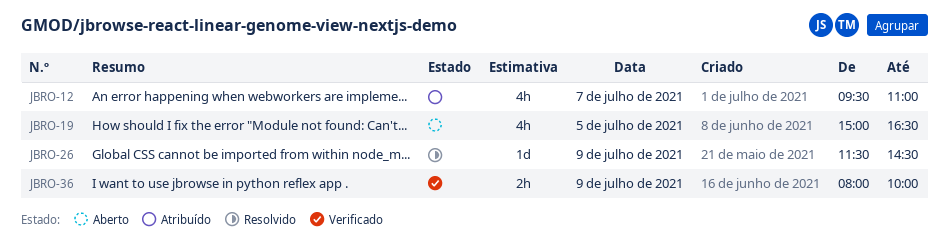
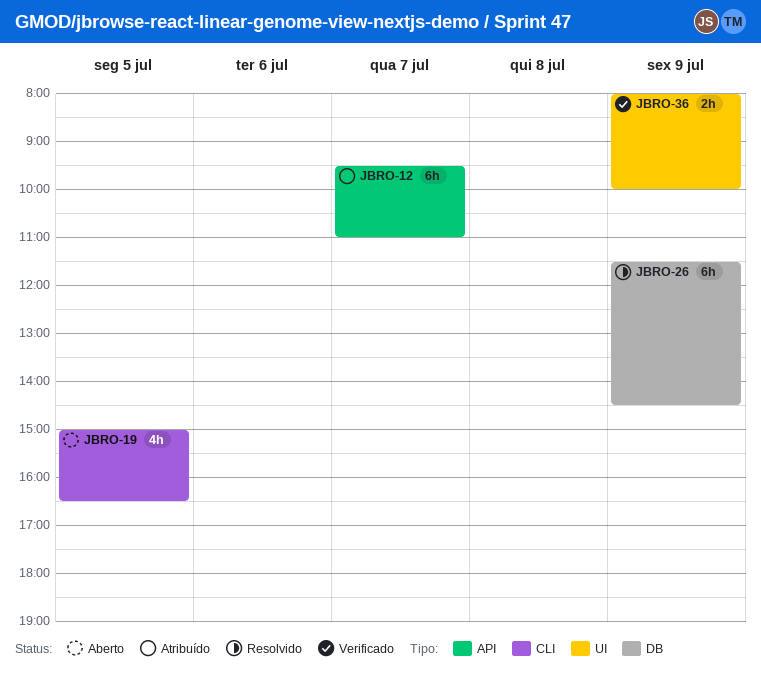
JBRO-12, estimate: 4h -> 6h
JBRO-26, estimate: 1d -> 6h

